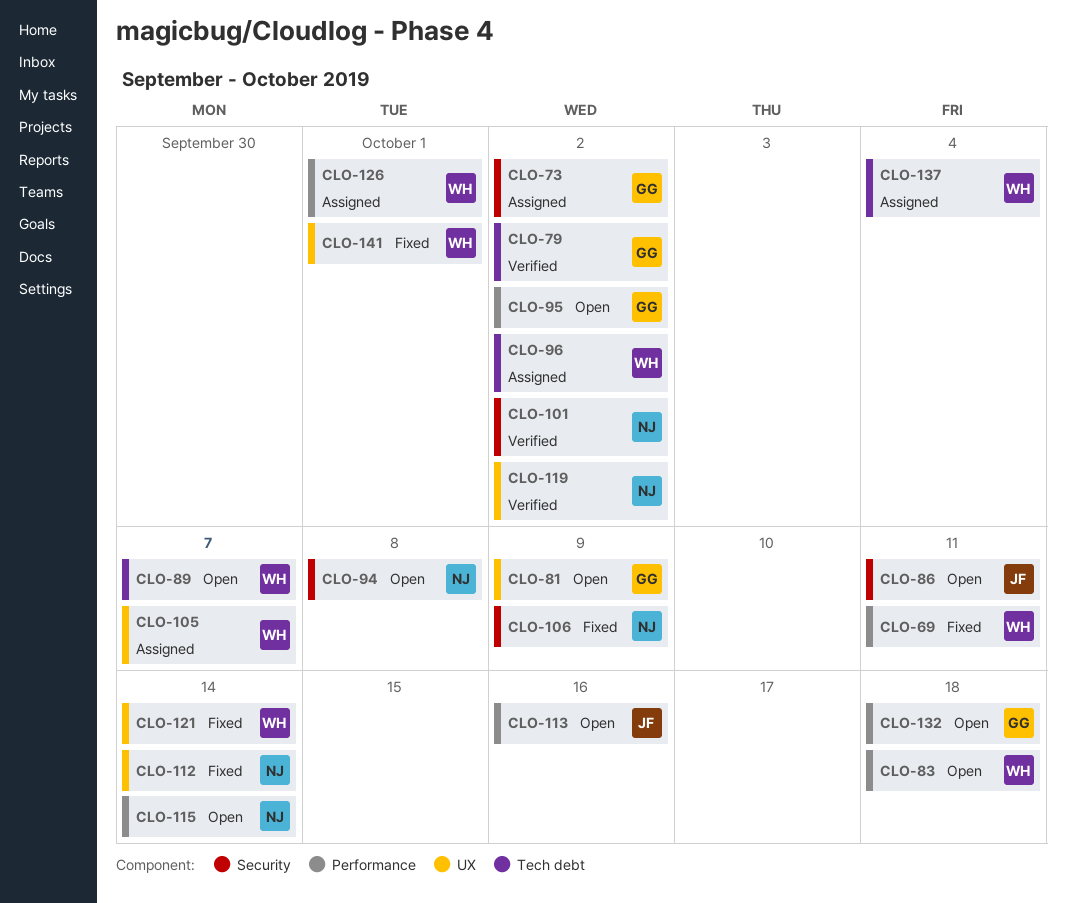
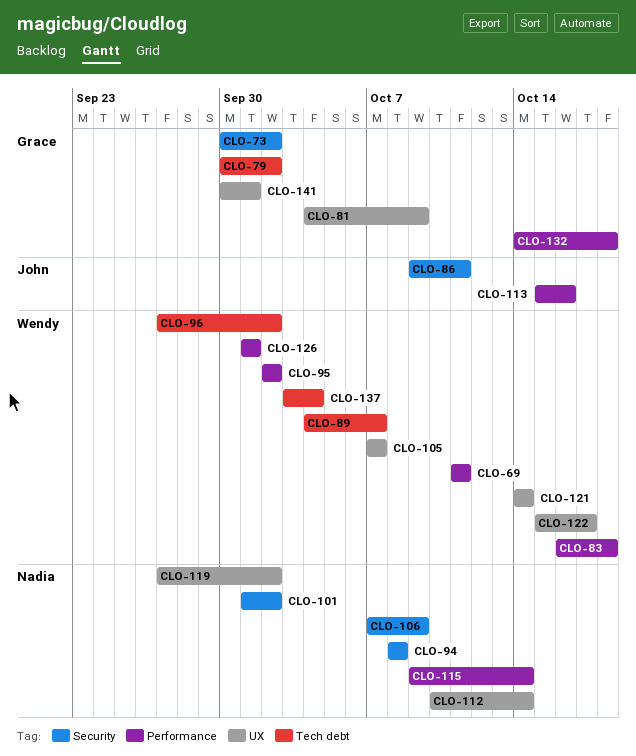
CLO-95, owner: Grace -> Wendy
CLO-122: none -> present
CLO-141, owner: Wendy -> Grace

